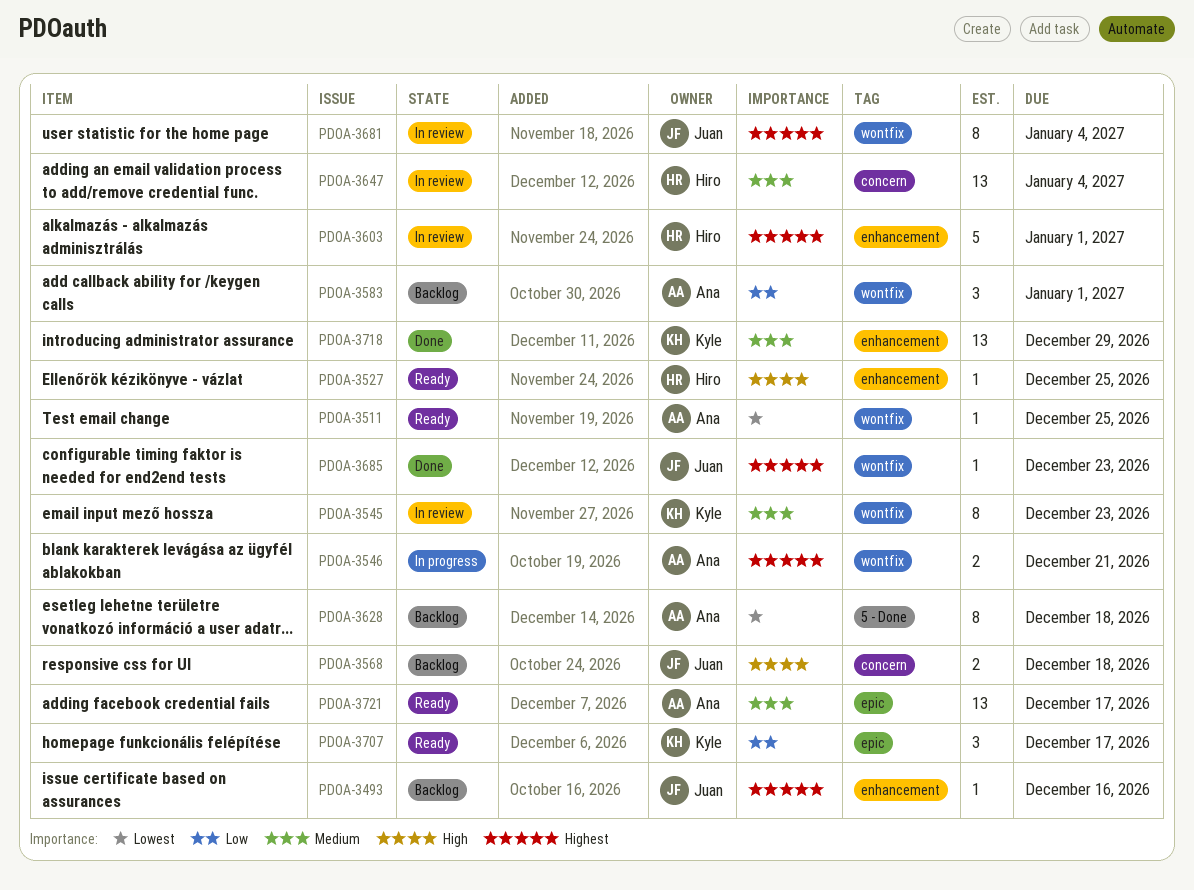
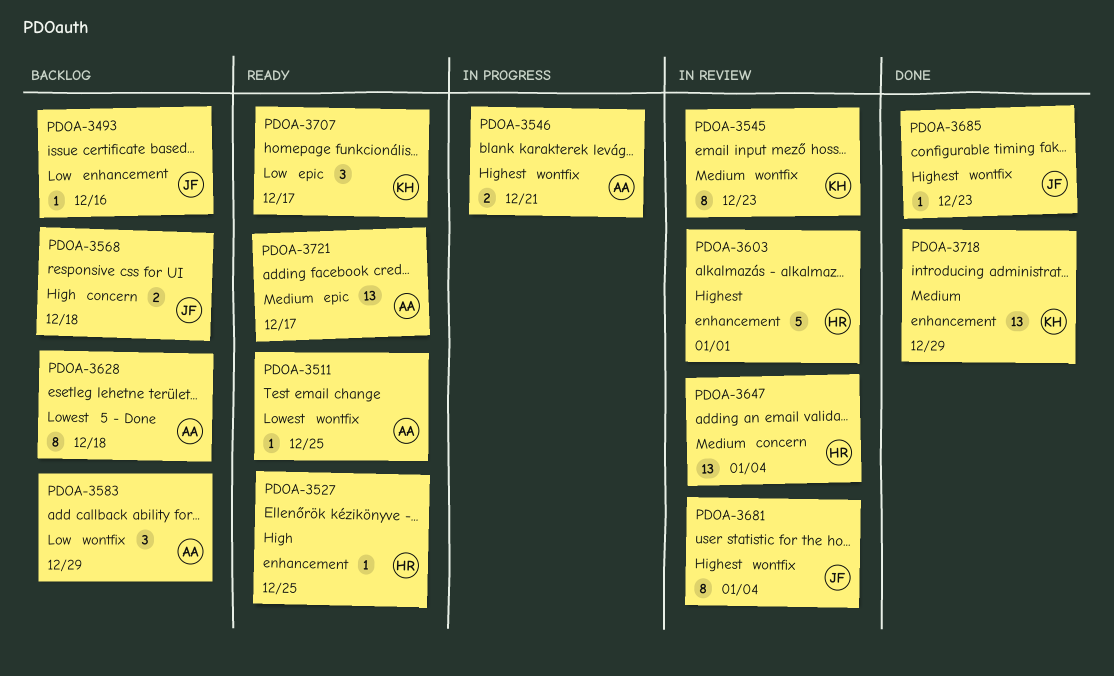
PDOA-3493, priority: Highest -> Low
PDOA-3583, due: Jan 1 -> Dec 29

